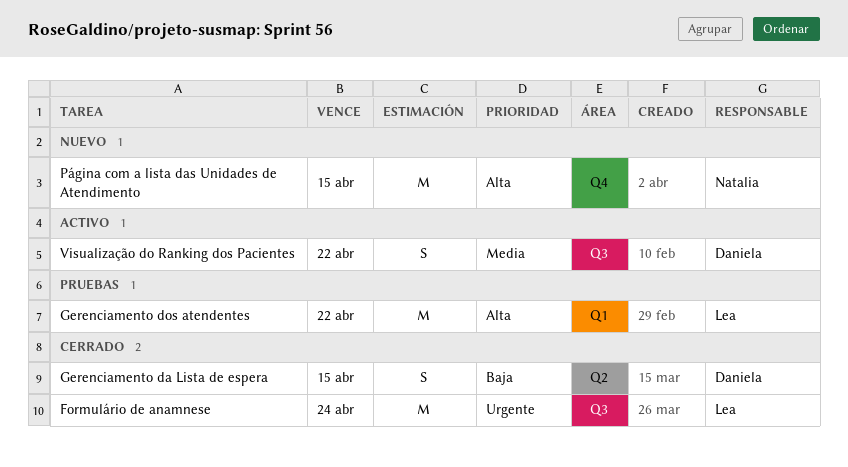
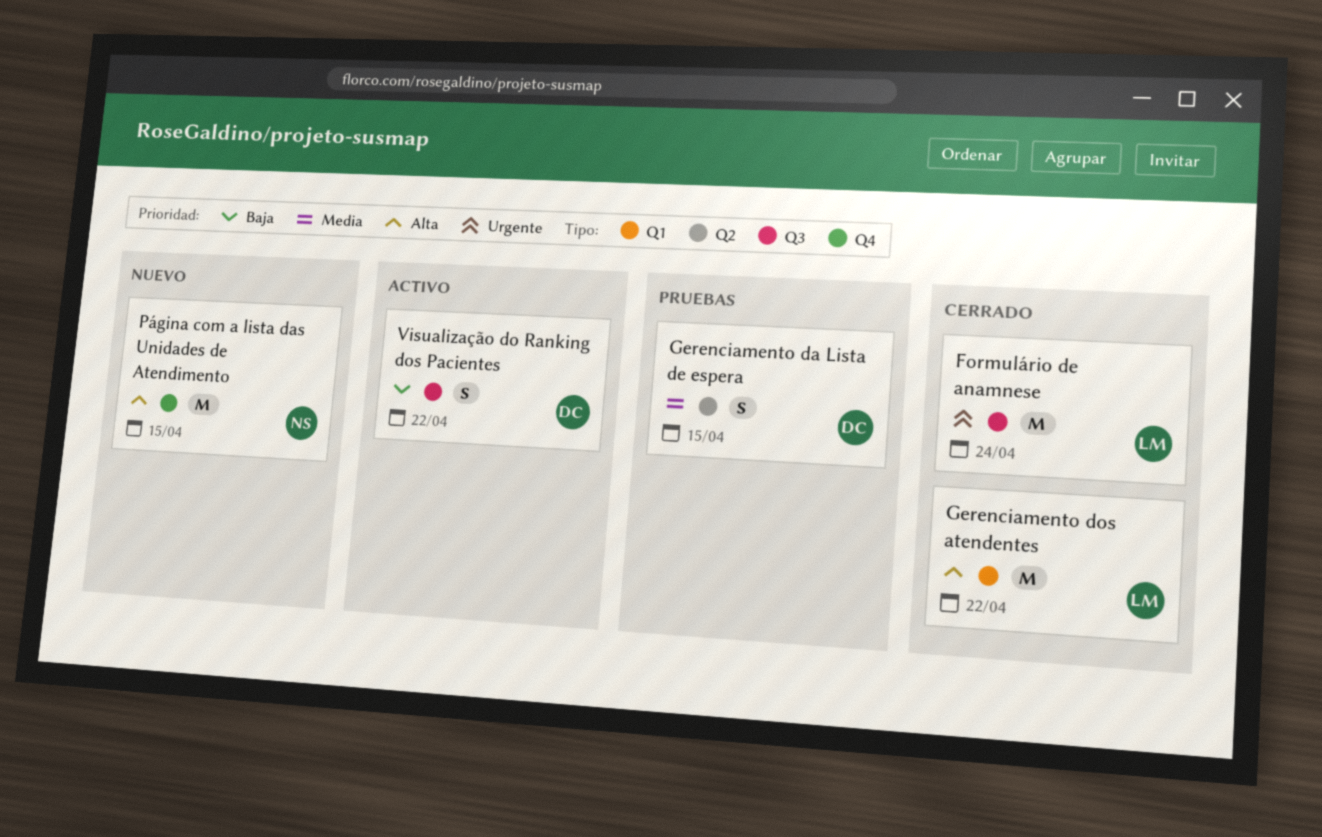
Gerenciamento da Lista de espera, status: Cerrado -> Pruebas
Gerenciamento da Lista de espera, priority: Baja -> Media
Gerenciamento dos atendentes, status: Pruebas -> Cerrado
Visualização do Ranking dos Pacientes, priority: Media -> Baja

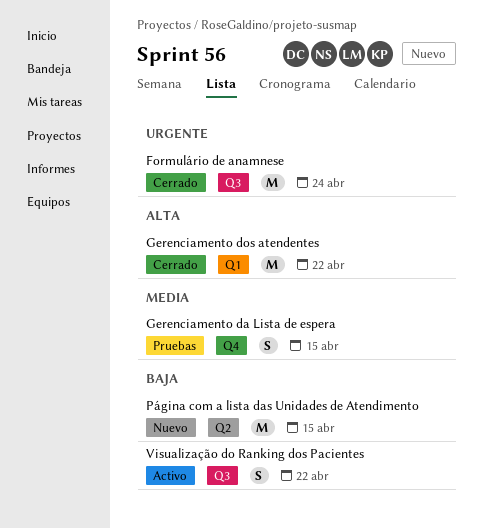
Gerenciamento da Lista de espera, label: Q2 -> Q4
Página com a lista das Unidades de Atendimento, priority: Alta -> Baja
Página com a lista das Unidades de Atendimento, label: Q4 -> Q2

